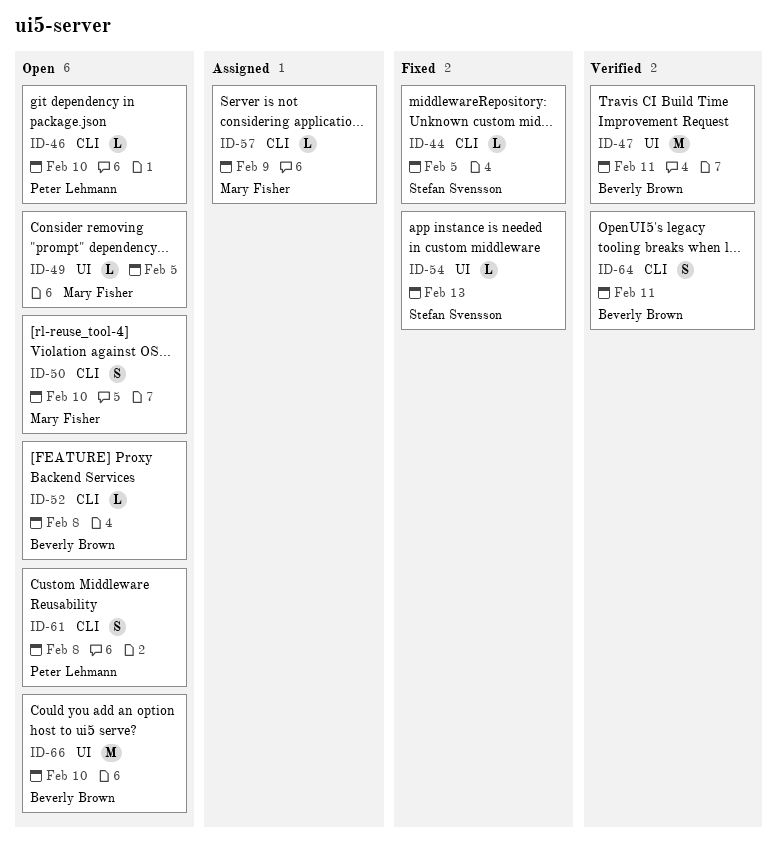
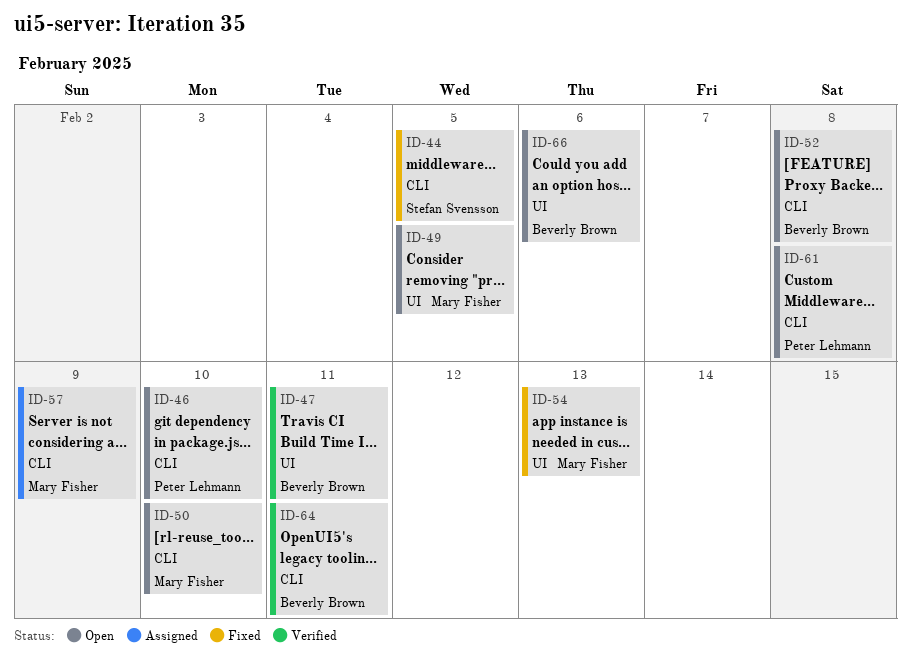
ID-54, owner: Stefan Svensson -> Mary Fisher
ID-66, due: Feb 10 -> Feb 6

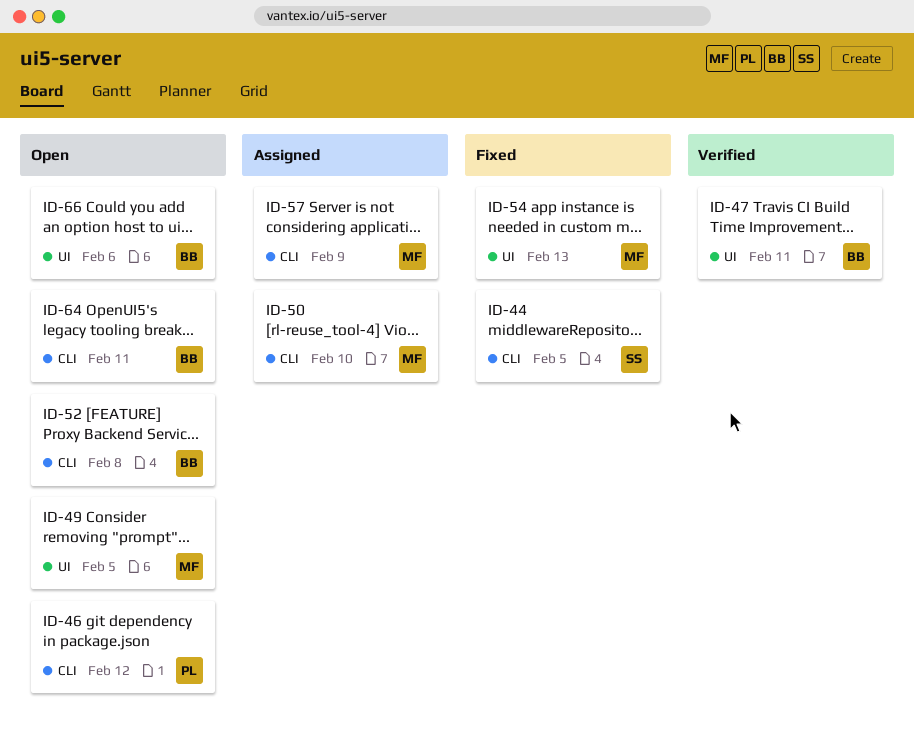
ID-46, due: Feb 10 -> Feb 12
ID-50, status: Open -> Assigned
ID-61: present -> none
ID-64, status: Verified -> Open

